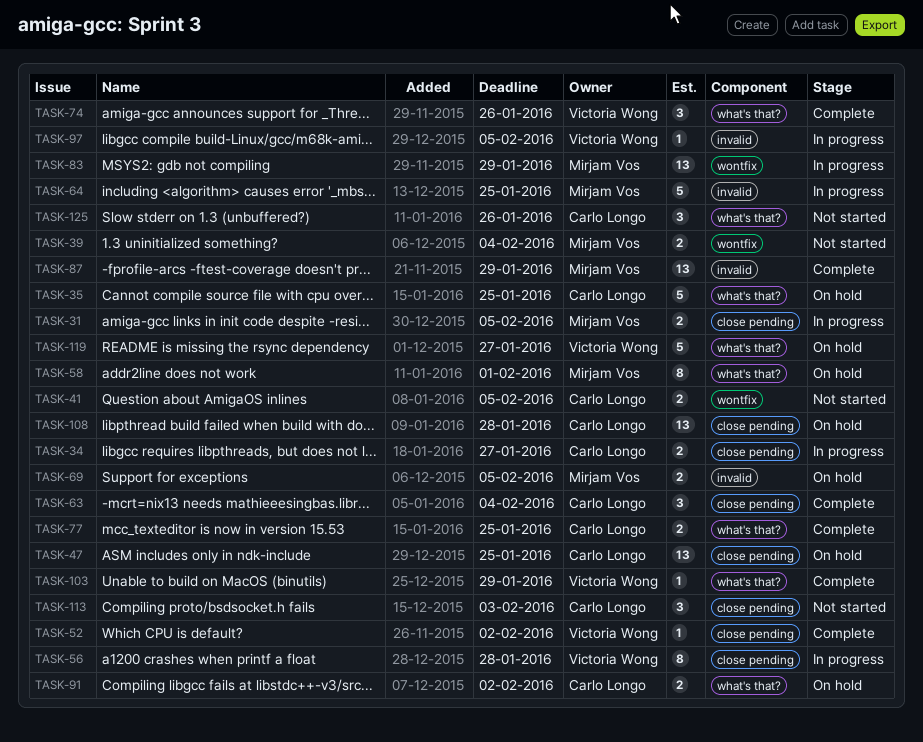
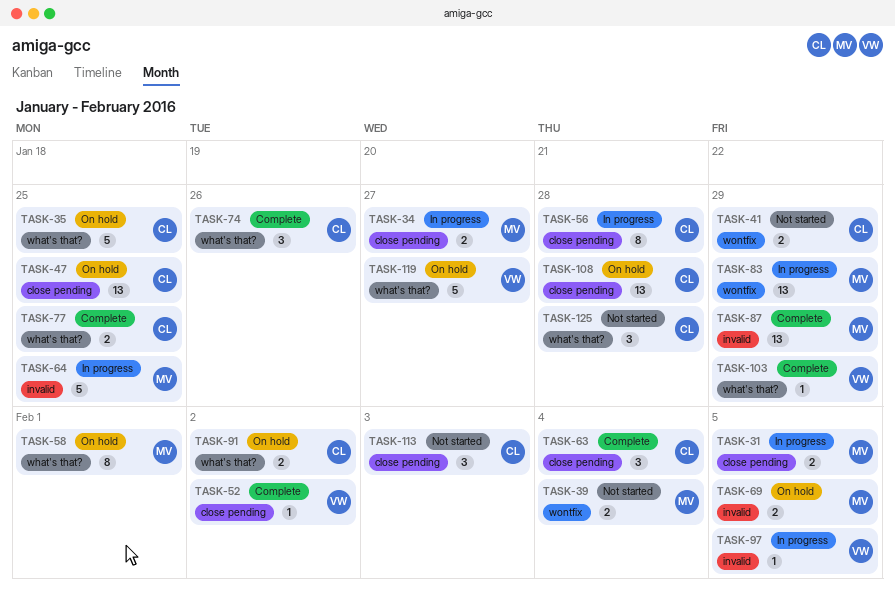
TASK-34, owner: Carlo Longo -> Mirjam Vos
TASK-41, due: Feb 5 -> Jan 29
TASK-56, owner: Victoria Wong -> Carlo Longo
TASK-74, owner: Victoria Wong -> Carlo Longo
TASK-125, due: Jan 26 -> Jan 28

